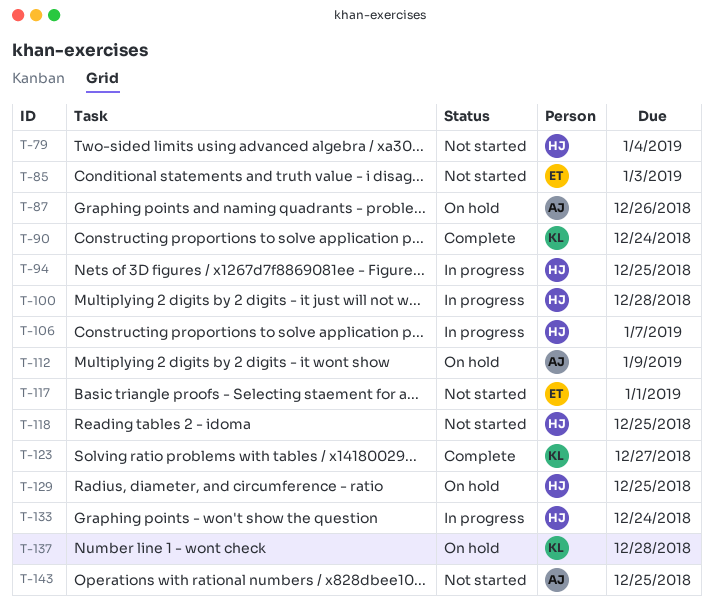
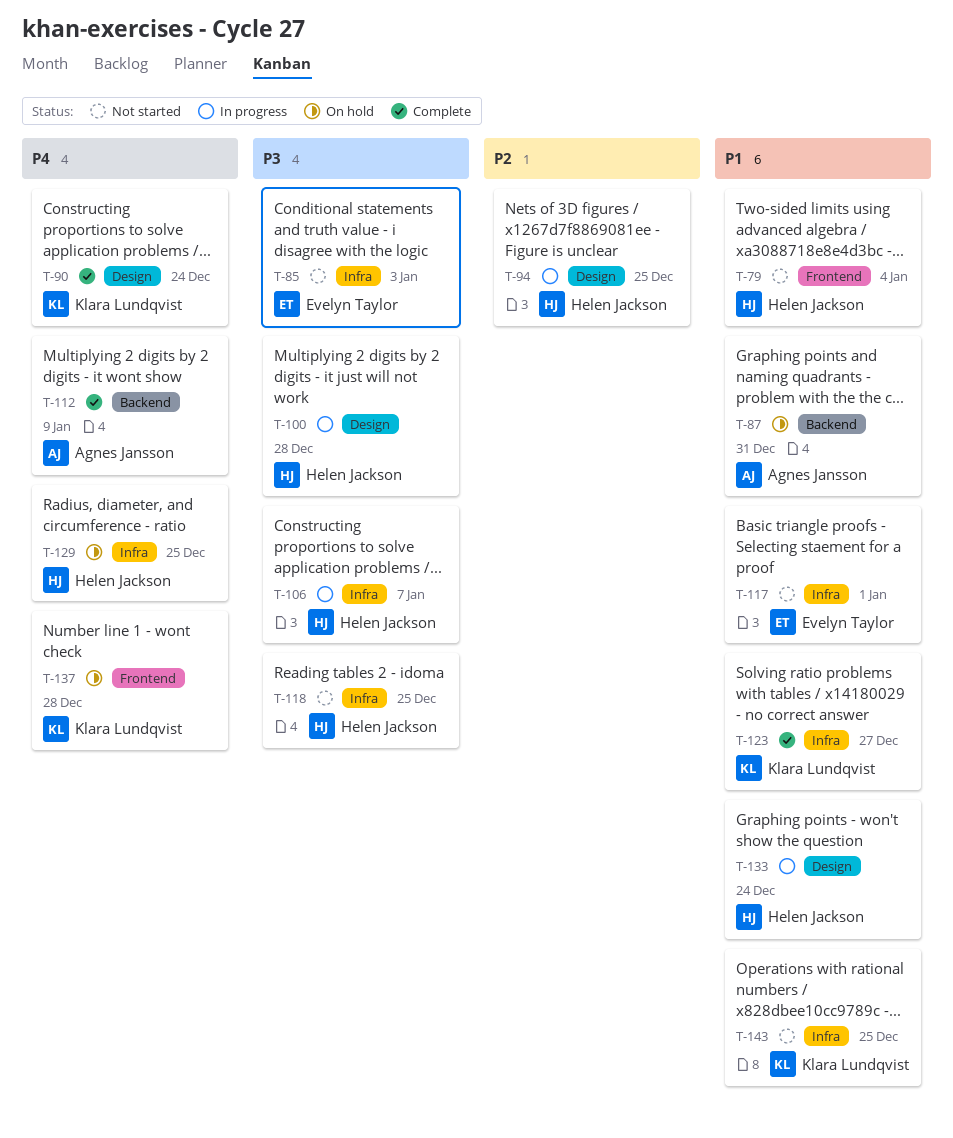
T-87, due: Dec 26 -> Dec 31
T-112, status: On hold -> Complete
T-143, owner: Agnes Jansson -> Klara Lundqvist

